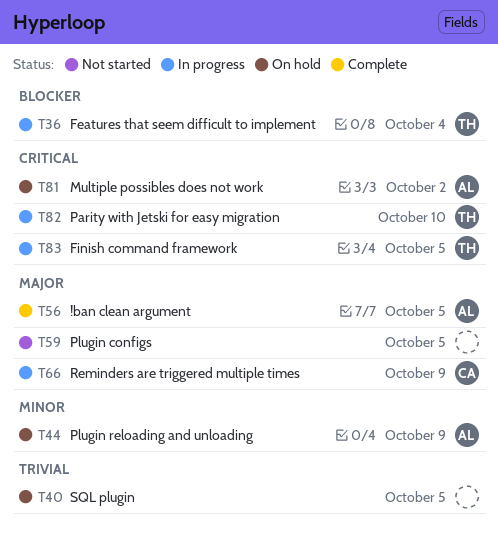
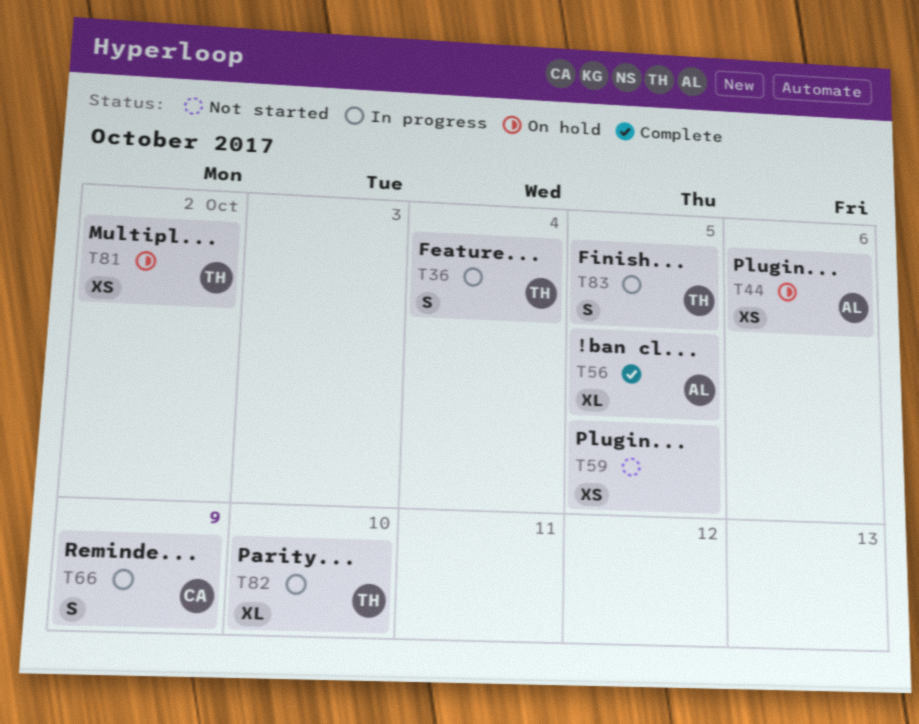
T40: present -> none
T44, due: Oct 9 -> Oct 6
T81, owner: AL -> TH

